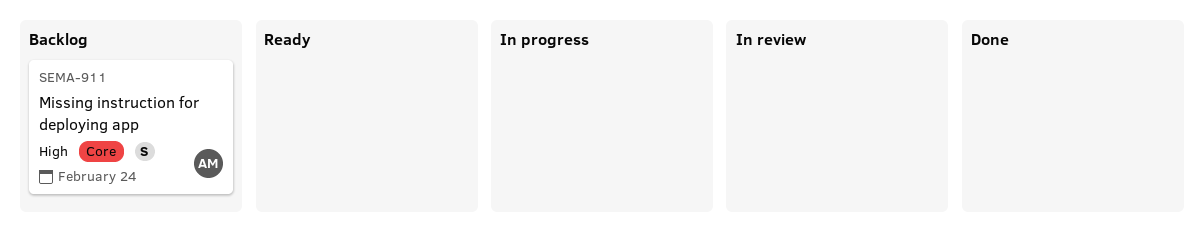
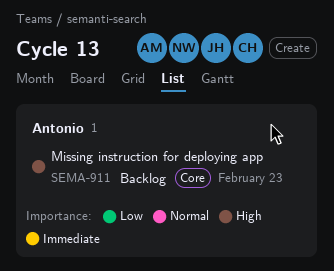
SEMA-911, due: Feb 24 -> Feb 23

